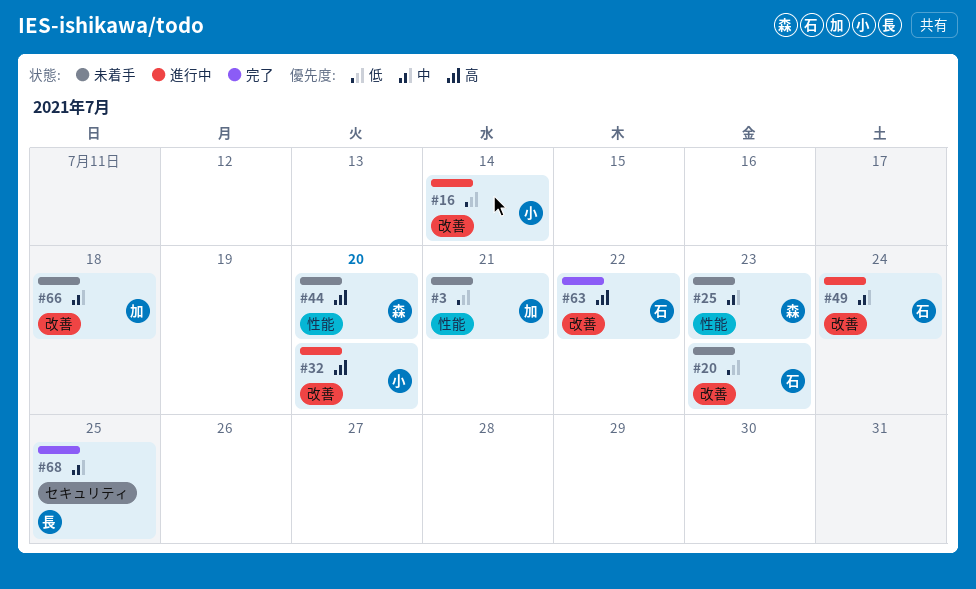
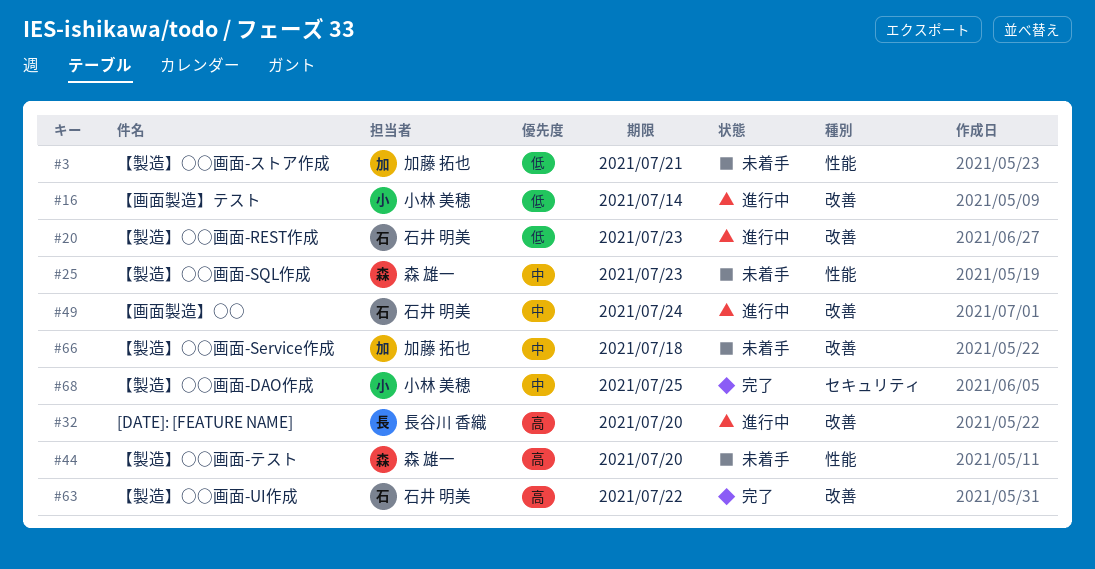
#20, status: 未着手 -> 進行中
#32, owner: 小林 美穂 -> 長谷川 香織
#68, owner: 長谷川 香織 -> 小林 美穂

